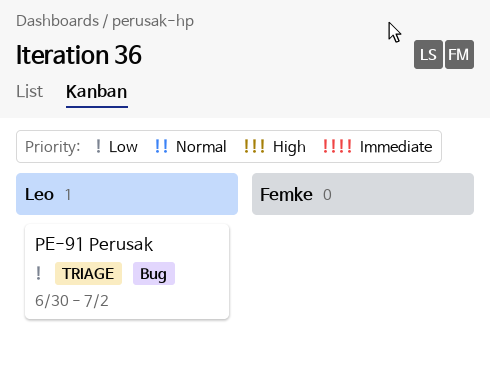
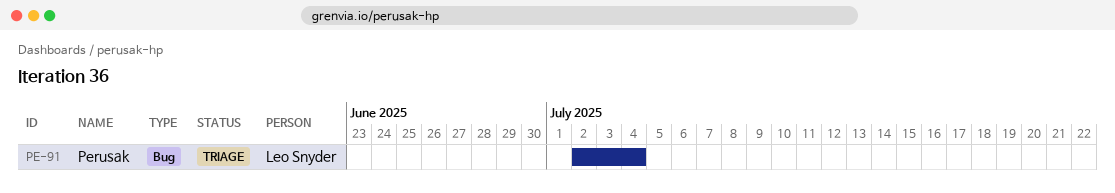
PE-91, start: Jun 30 -> Jul 2
PE-91, due: Jul 2 -> Jul 4

